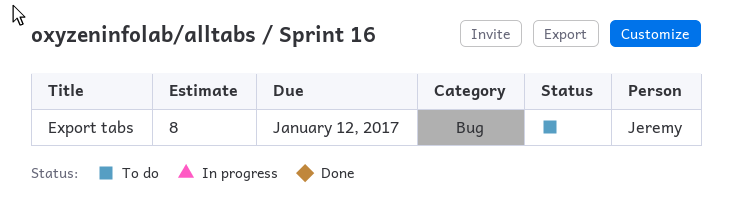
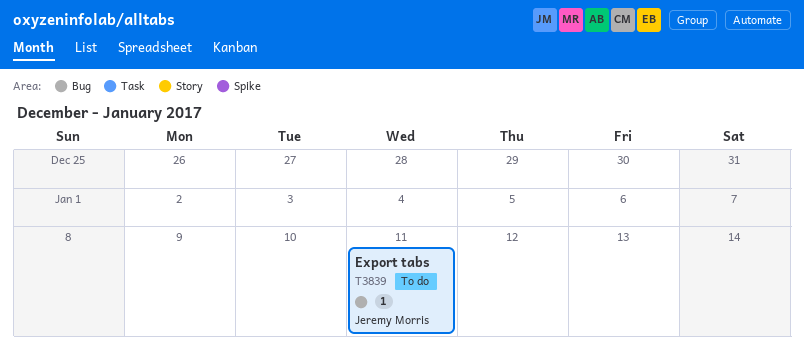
Export tabs, estimate: 8 -> 1
Export tabs, due: Jan 12 -> Jan 11

